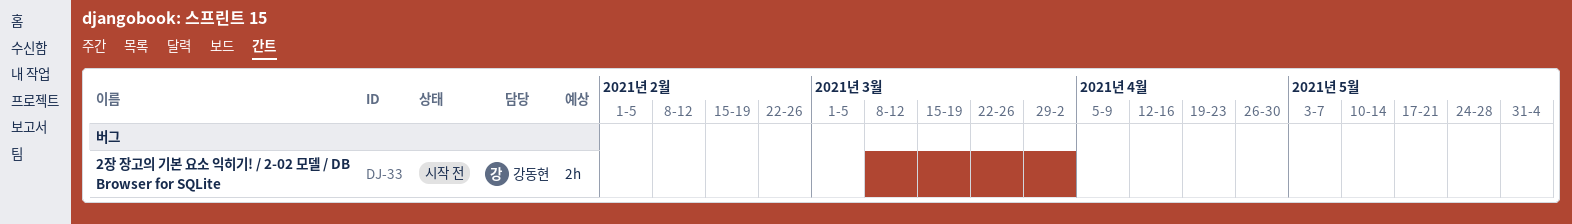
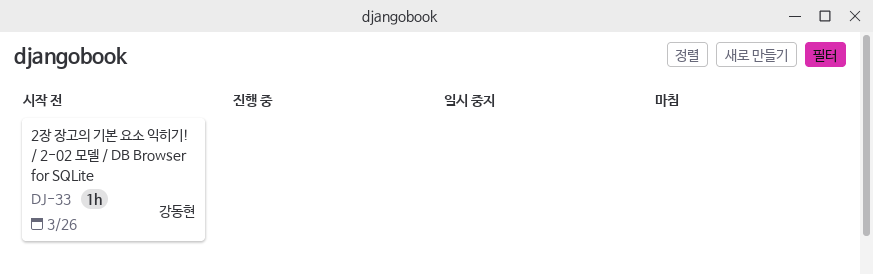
DJ-33, estimate: 2h -> 1h
DJ-33, due: Apr 2 -> Mar 26

